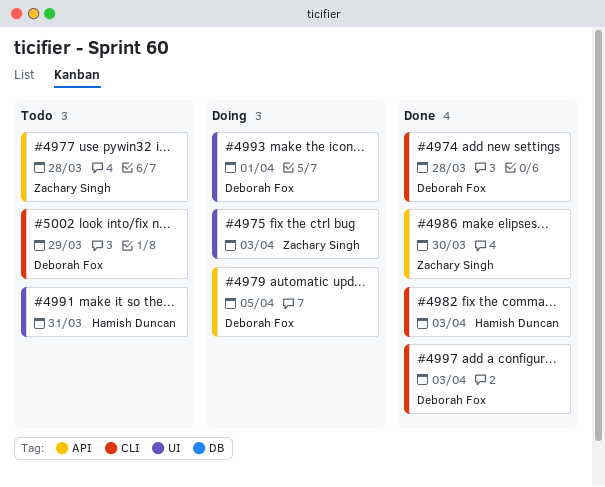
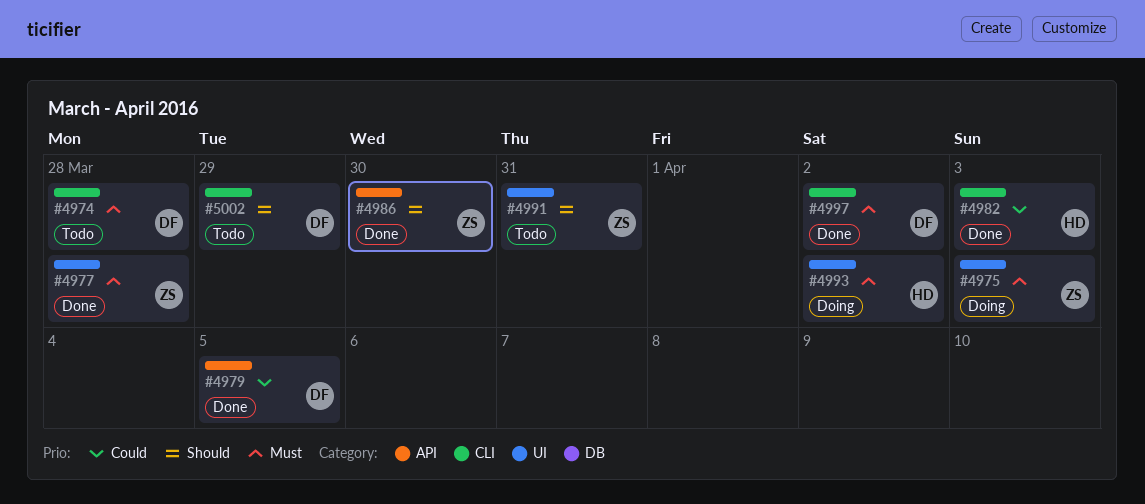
#4974, status: Done -> Todo
#4977, status: Todo -> Done
#4977, label: API -> UI
#4979, status: Doing -> Done
#4991, owner: Hamish Duncan -> Zachary Singh
#4993, owner: Deborah Fox -> Hamish Duncan
#4993, due: Apr 1 -> Apr 2
#4997, due: Apr 3 -> Apr 2

